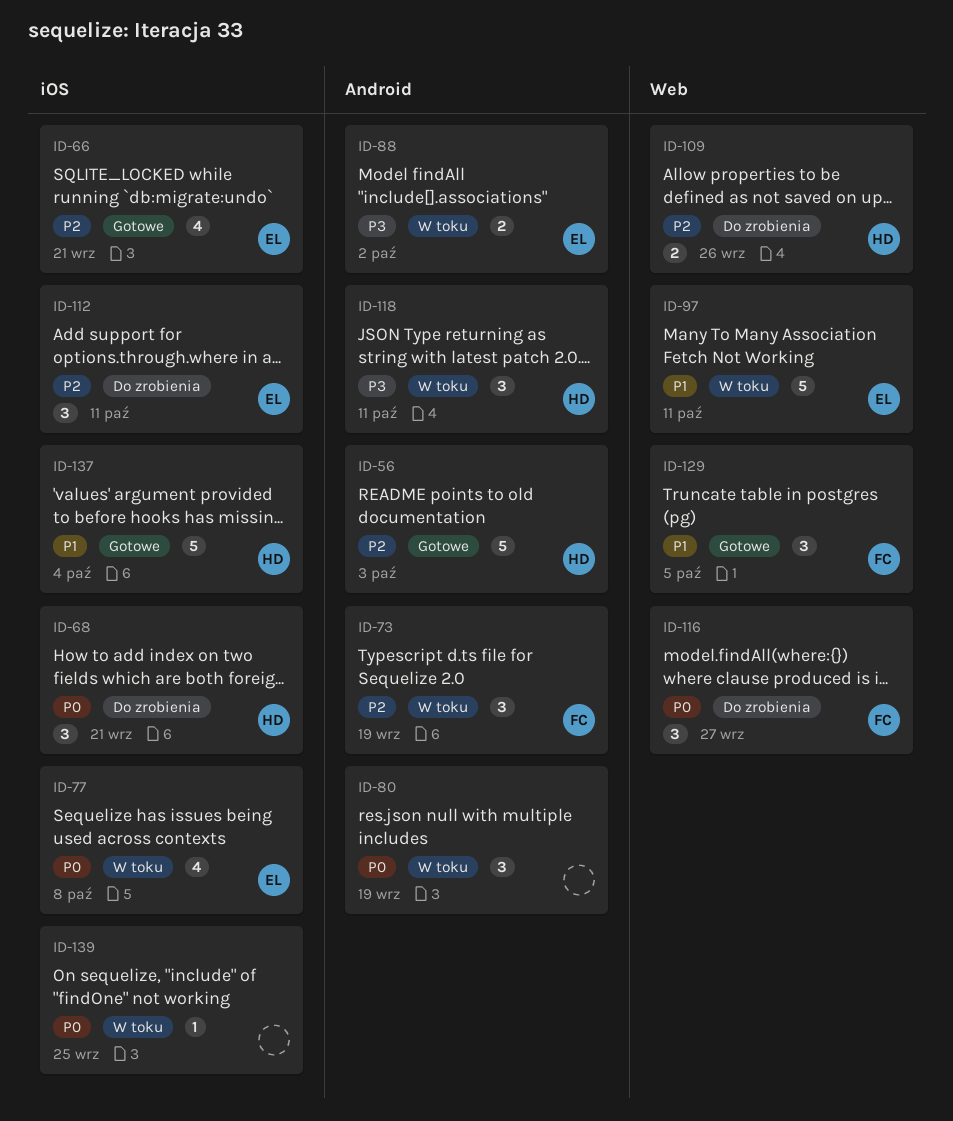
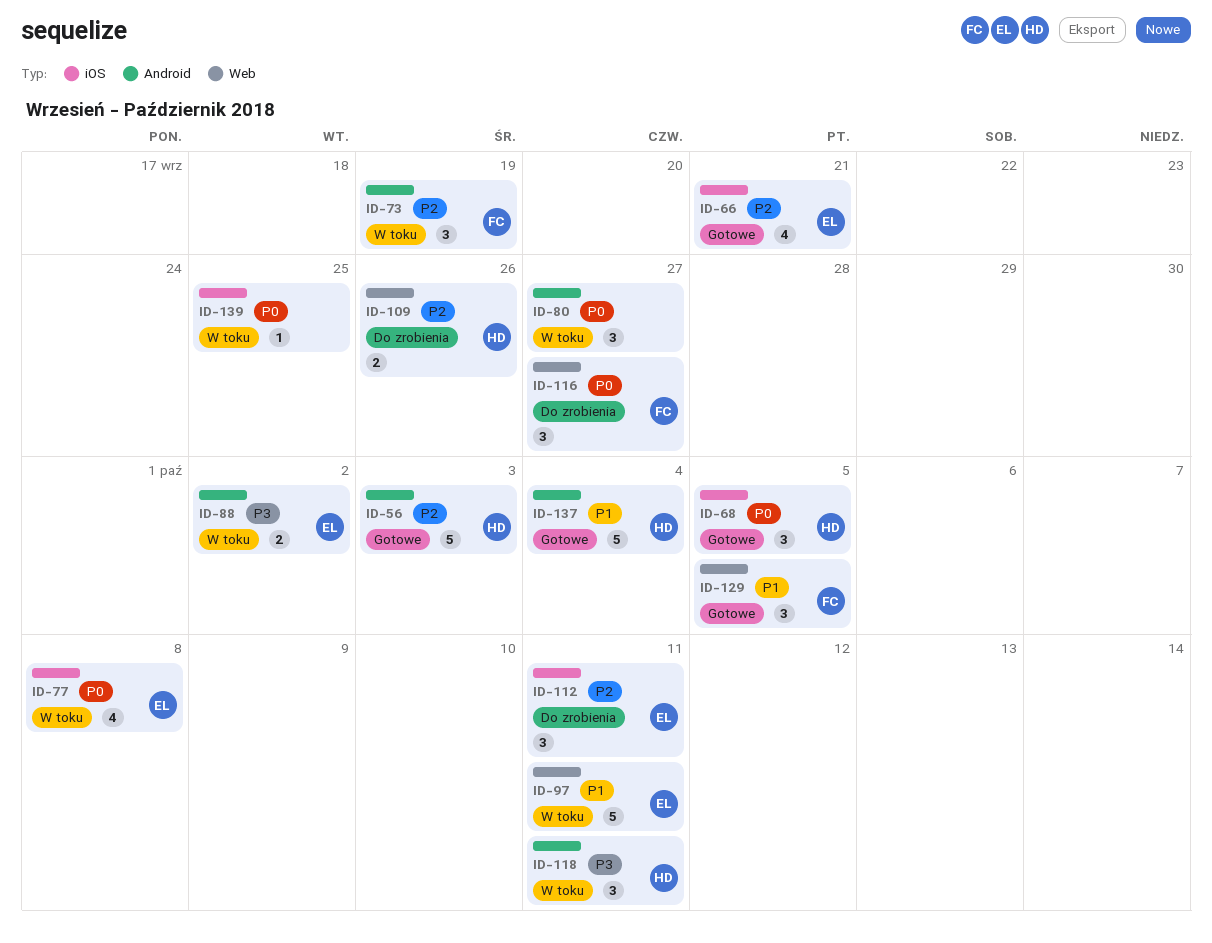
ID-68, status: Do zrobienia -> Gotowe
ID-68, due: Sep 21 -> Oct 5
ID-80, due: Sep 19 -> Sep 27
ID-137, label: iOS -> Android

